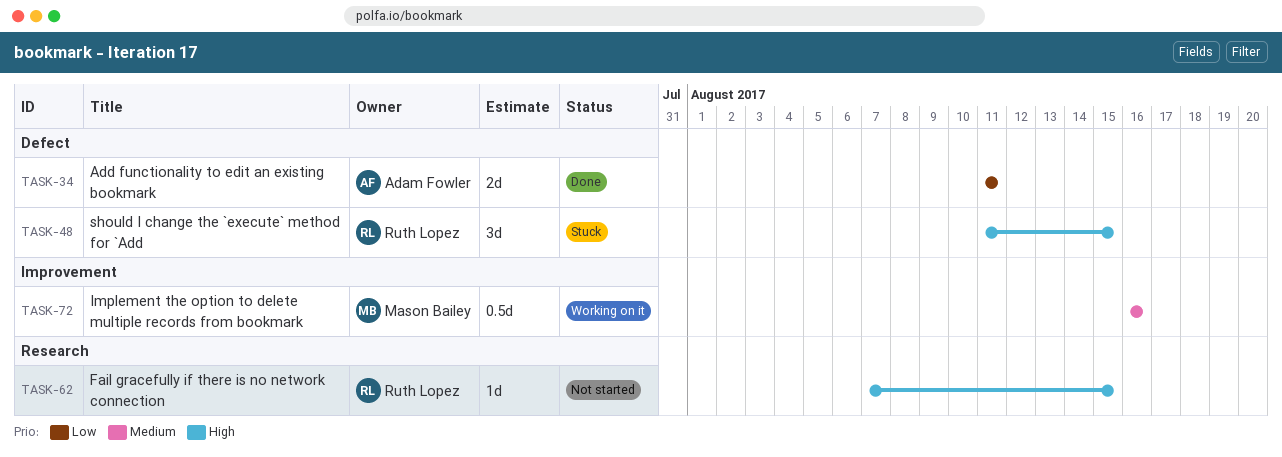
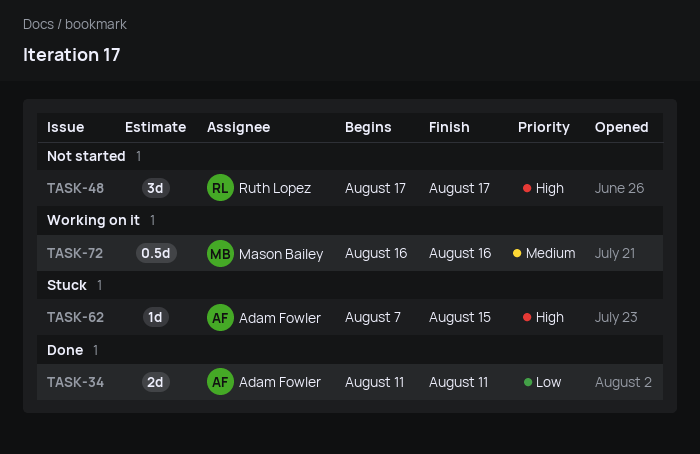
TASK-48, status: Stuck -> Not started
TASK-48, start: Aug 11 -> Aug 17
TASK-48, due: Aug 15 -> Aug 17
TASK-62, status: Not started -> Stuck
TASK-62, owner: Ruth Lopez -> Adam Fowler

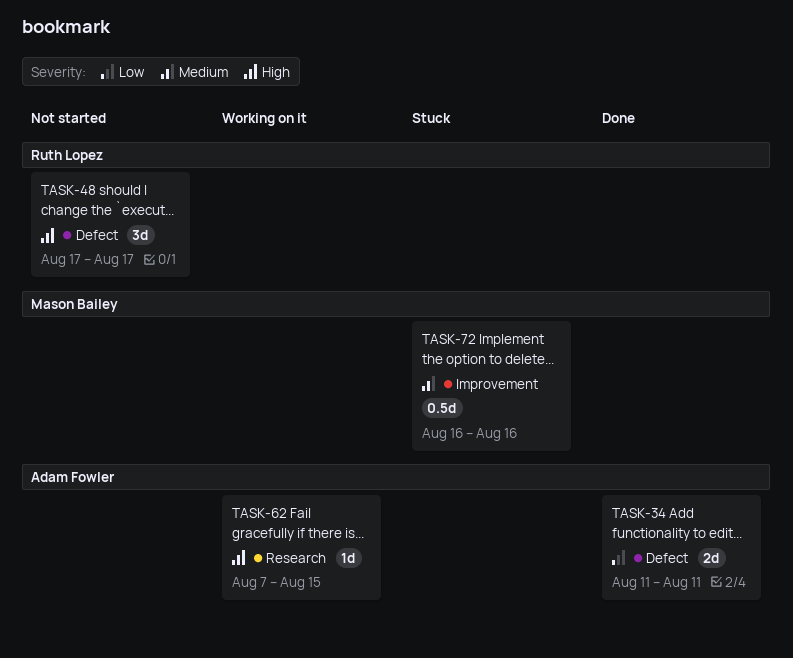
TASK-62, status: Stuck -> Working on it
TASK-72, status: Working on it -> Stuck

